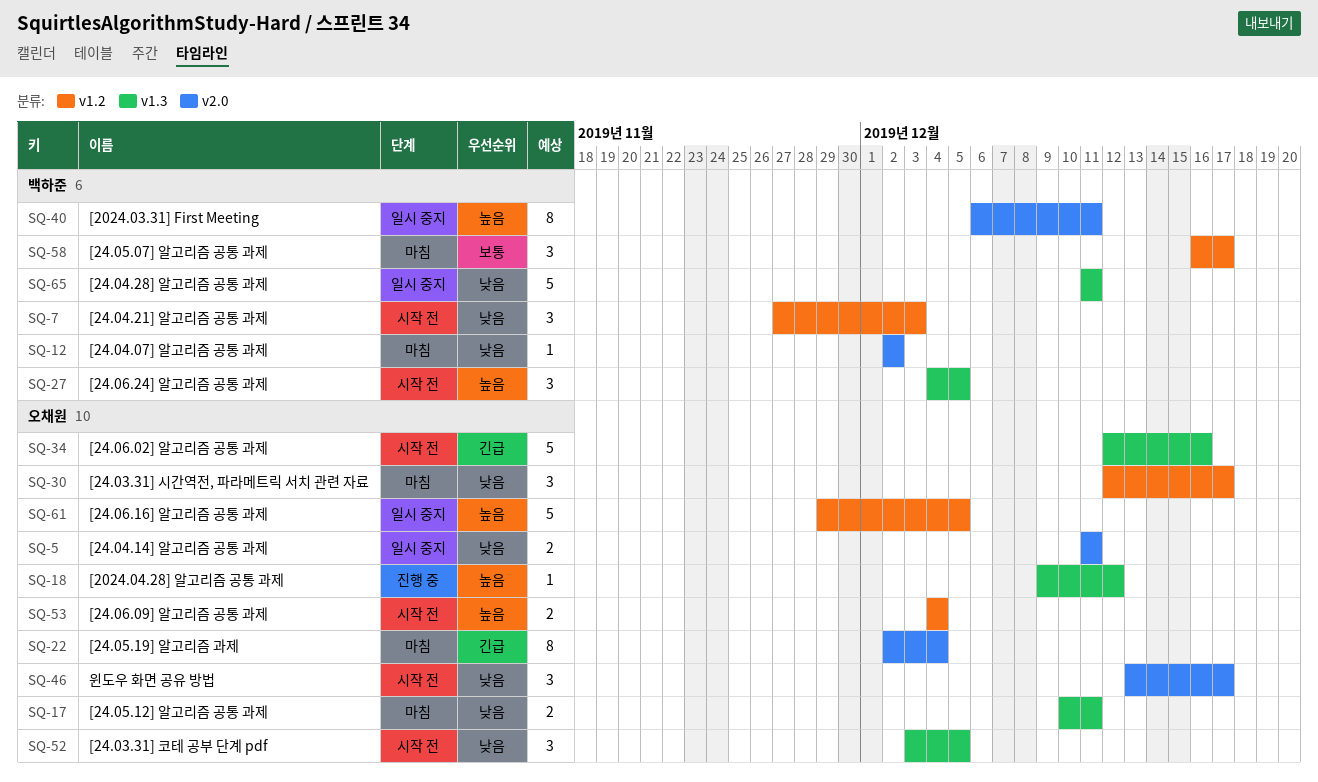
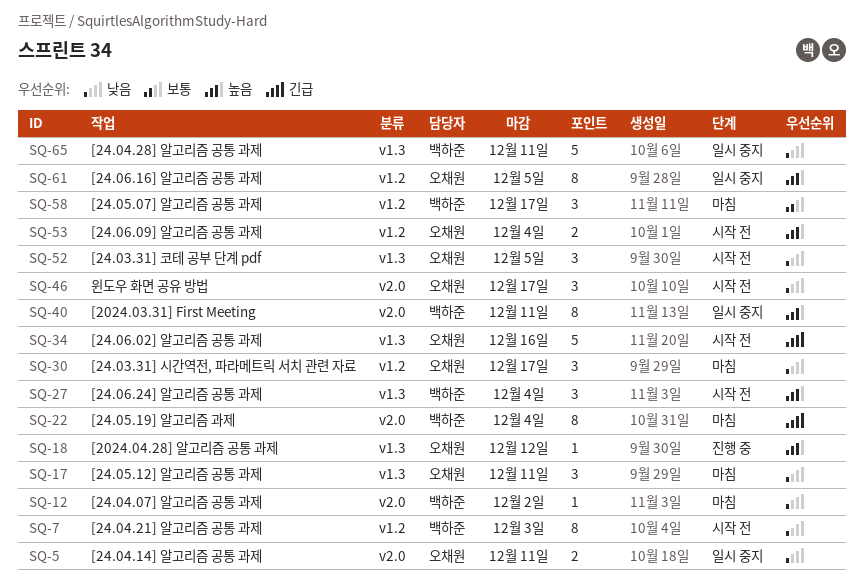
SQ-7, estimate: 3 -> 8
SQ-17, estimate: 2 -> 3
SQ-22, owner: 오채원 -> 백하준
SQ-27, due: Dec 5 -> Dec 4
SQ-61, estimate: 5 -> 8

